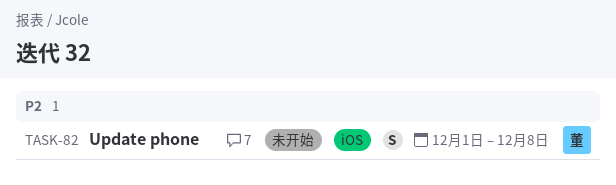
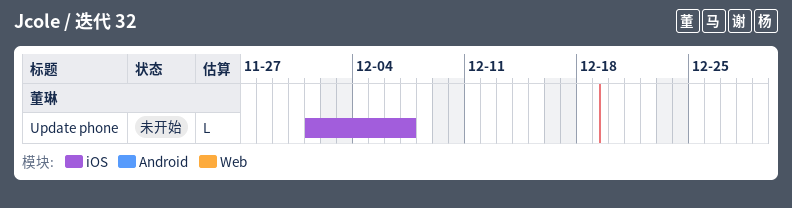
Update phone, estimate: S -> L
Update phone, due: Dec 8 -> Dec 7

